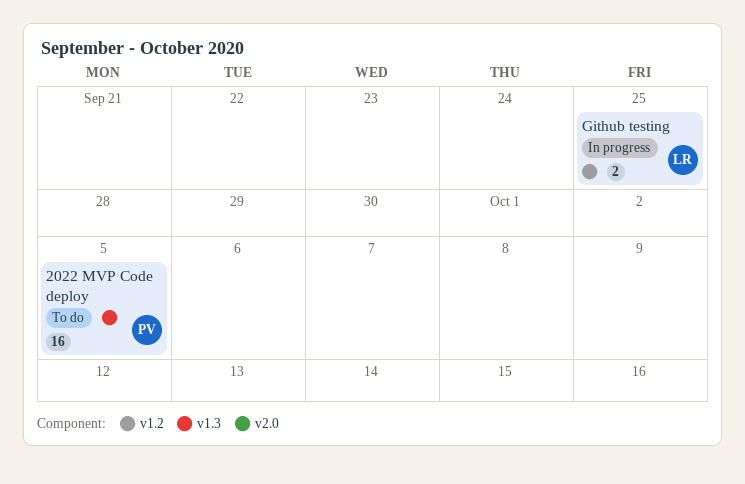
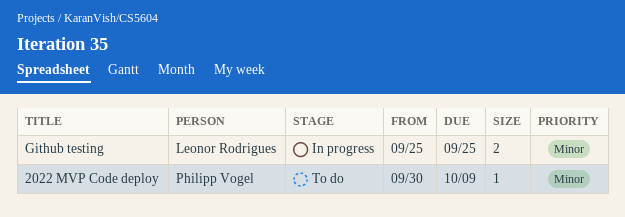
2022 MVP Code deploy, estimate: 16 -> 1
2022 MVP Code deploy, due: Oct 5 -> Oct 9

